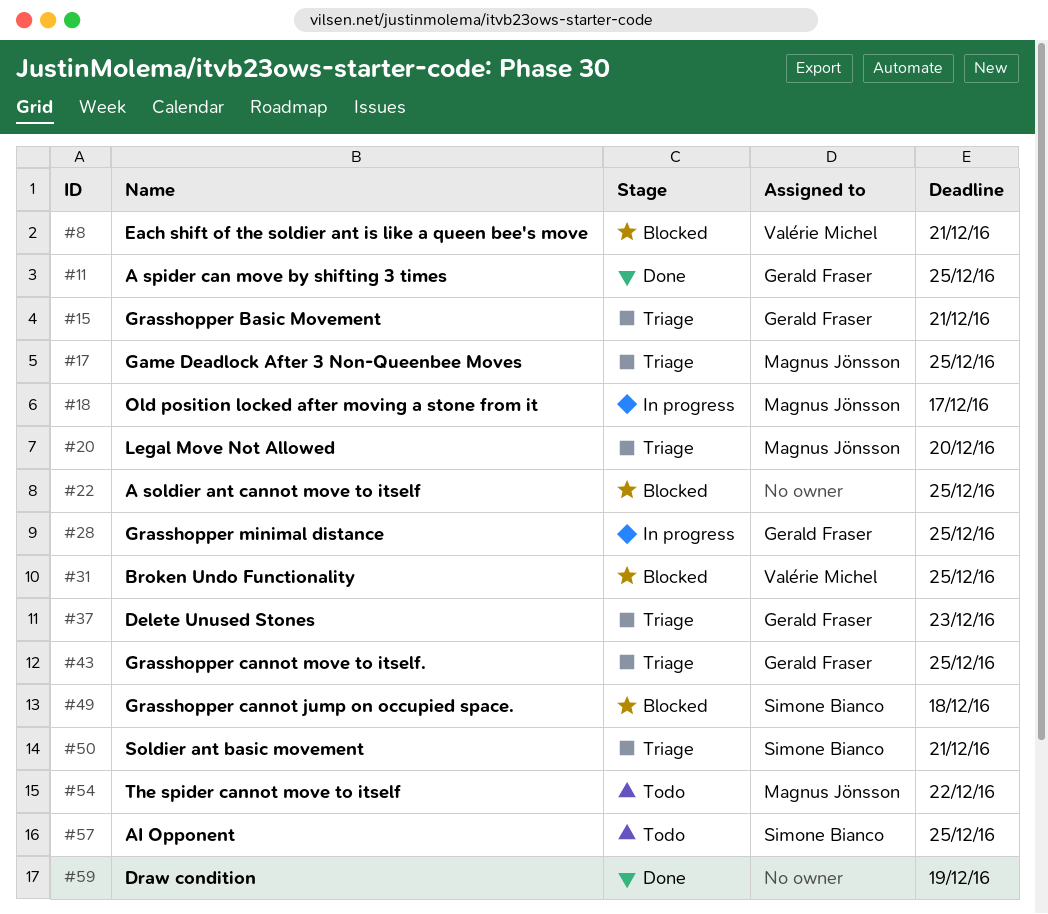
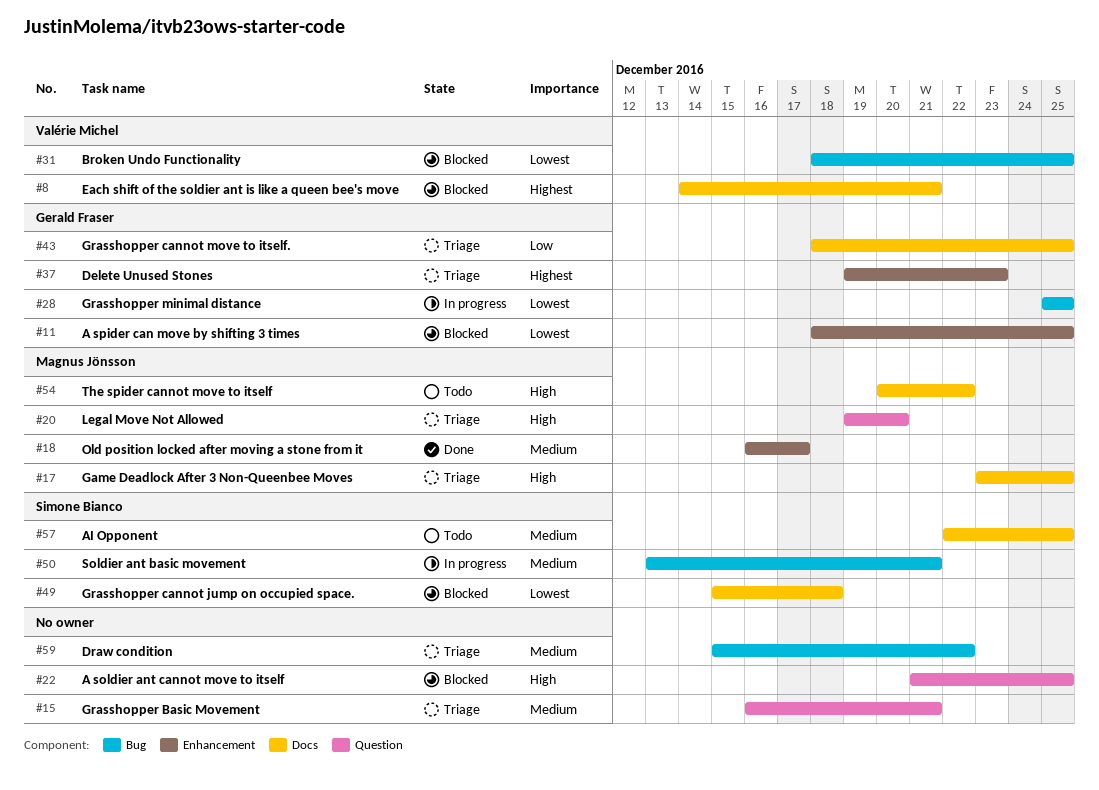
#11, status: Done -> Blocked
#15, owner: Gerald Fraser -> none
#18, status: In progress -> Done
#50, status: Triage -> In progress
#59, status: Done -> Triage
#59, due: Dec 19 -> Dec 22

